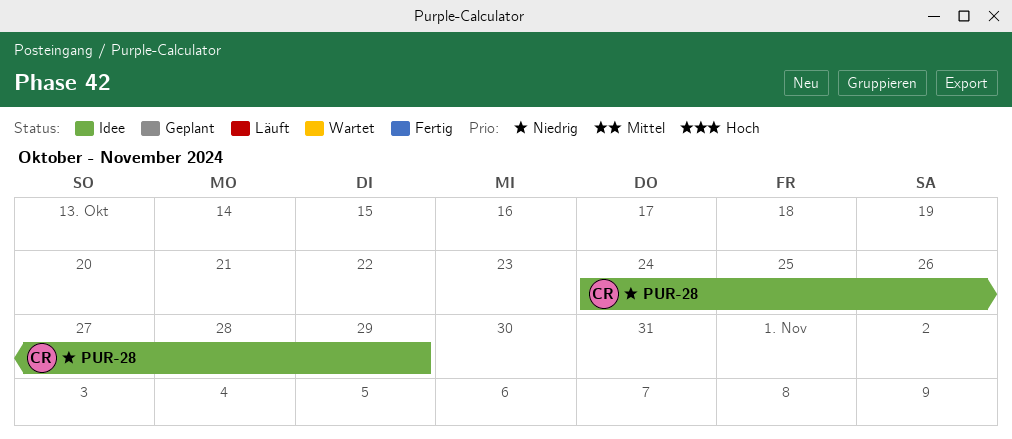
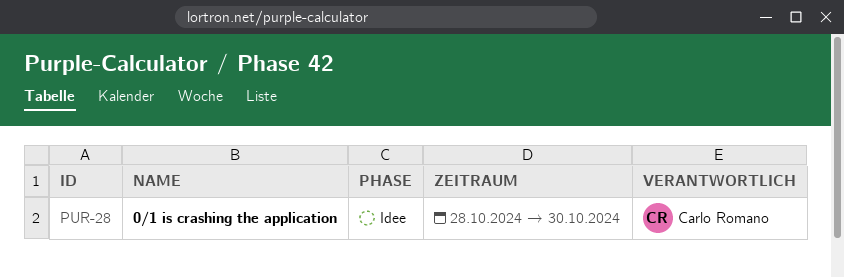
PUR-28, start: Oct 24 -> Oct 28
PUR-28, due: Oct 29 -> Oct 30

